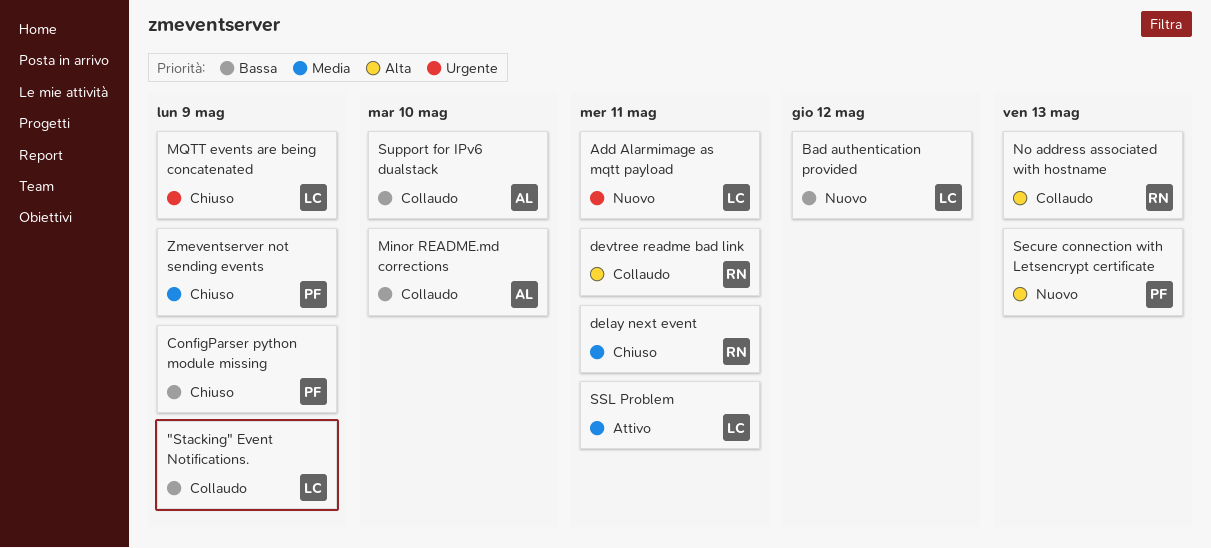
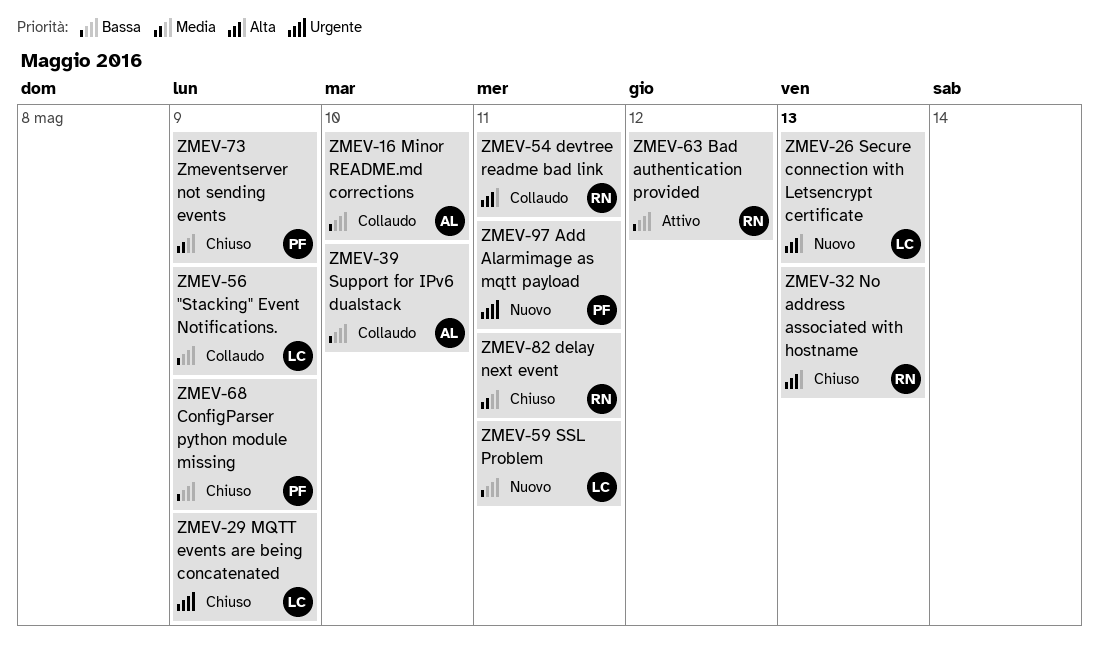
Add Alarmimage as mqtt payload, owner: LC -> PF
Bad authentication provided, status: Nuovo -> Attivo
Bad authentication provided, owner: LC -> RN
No address associated with hostname, status: Collaudo -> Chiuso
Secure connection with Letsencrypt certificate, owner: PF -> LC
SSL Problem, status: Attivo -> Nuovo
SSL Problem, priority: Media -> Bassa

